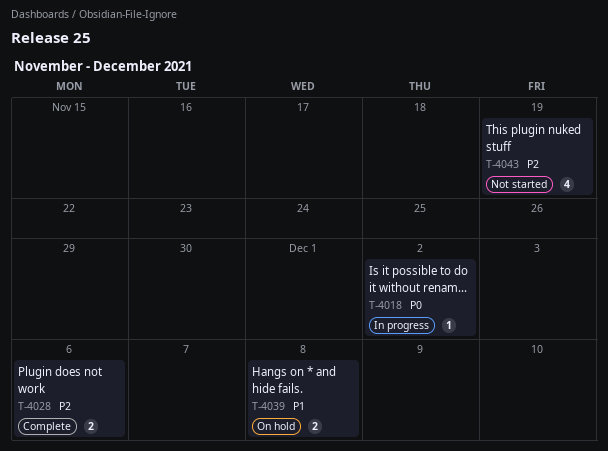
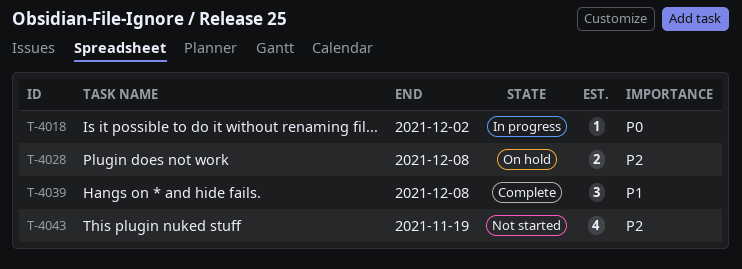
T-4028, status: Complete -> On hold
T-4028, due: Dec 6 -> Dec 8
T-4039, status: On hold -> Complete
T-4039, estimate: 2 -> 3

